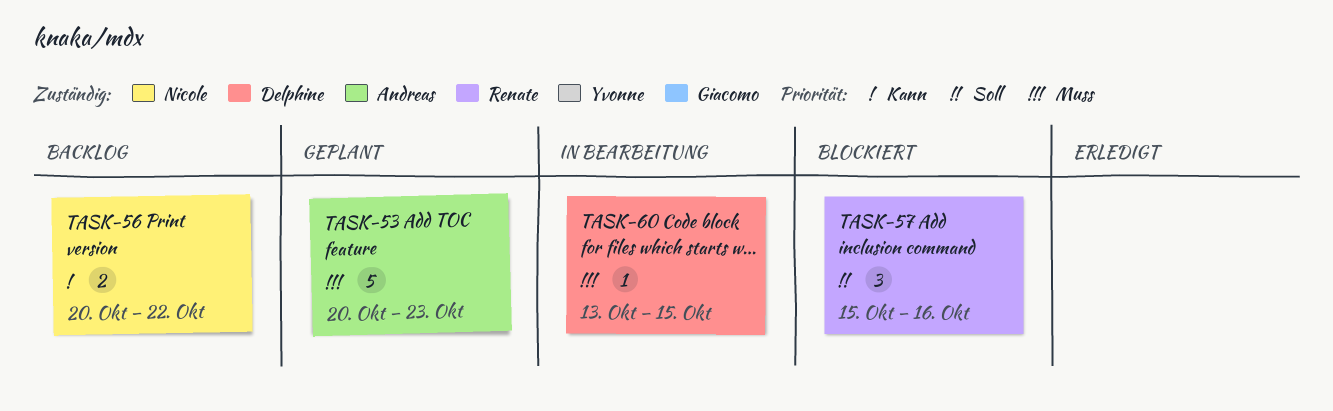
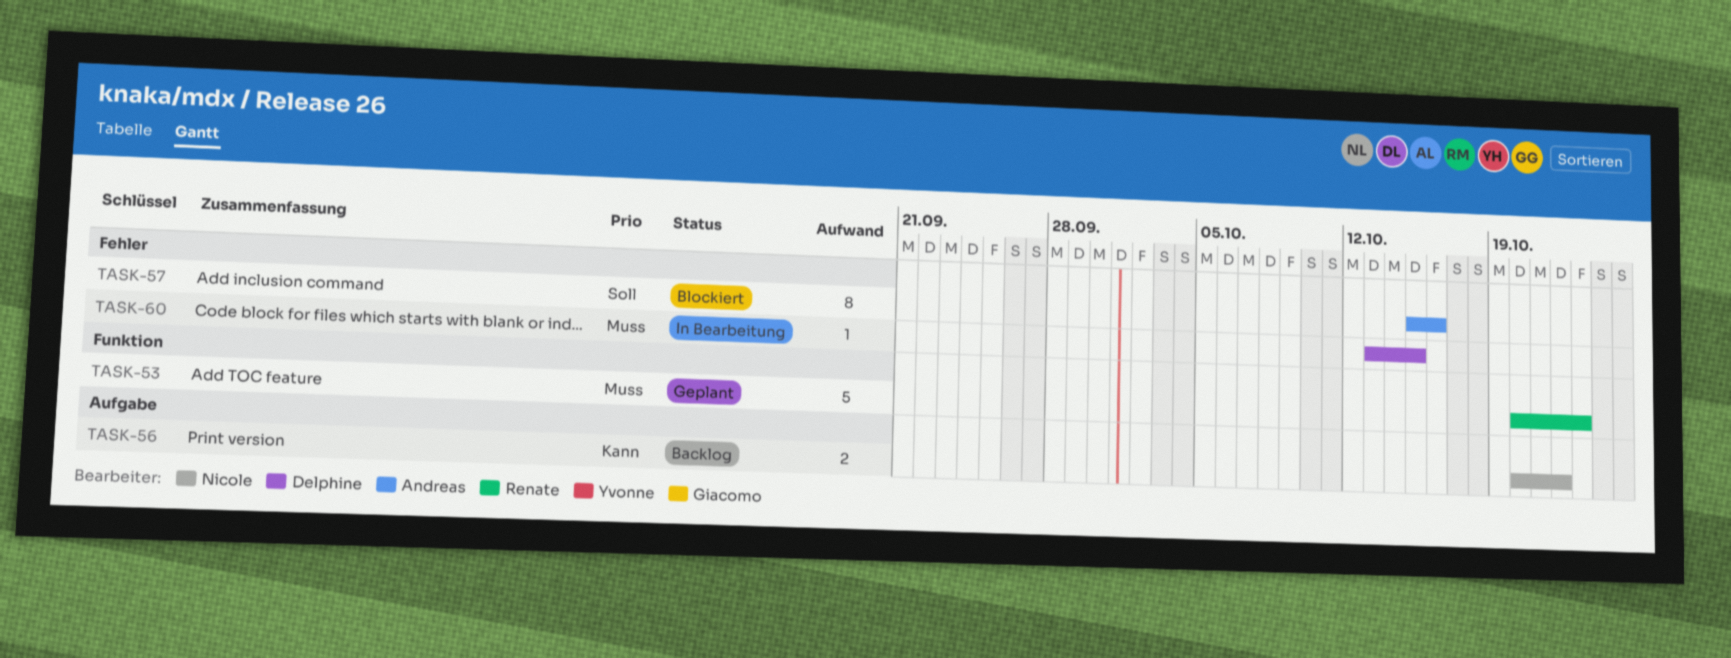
TASK-53, owner: Andreas -> Renate
TASK-57, owner: Renate -> Andreas
TASK-57, estimate: 3 -> 8

